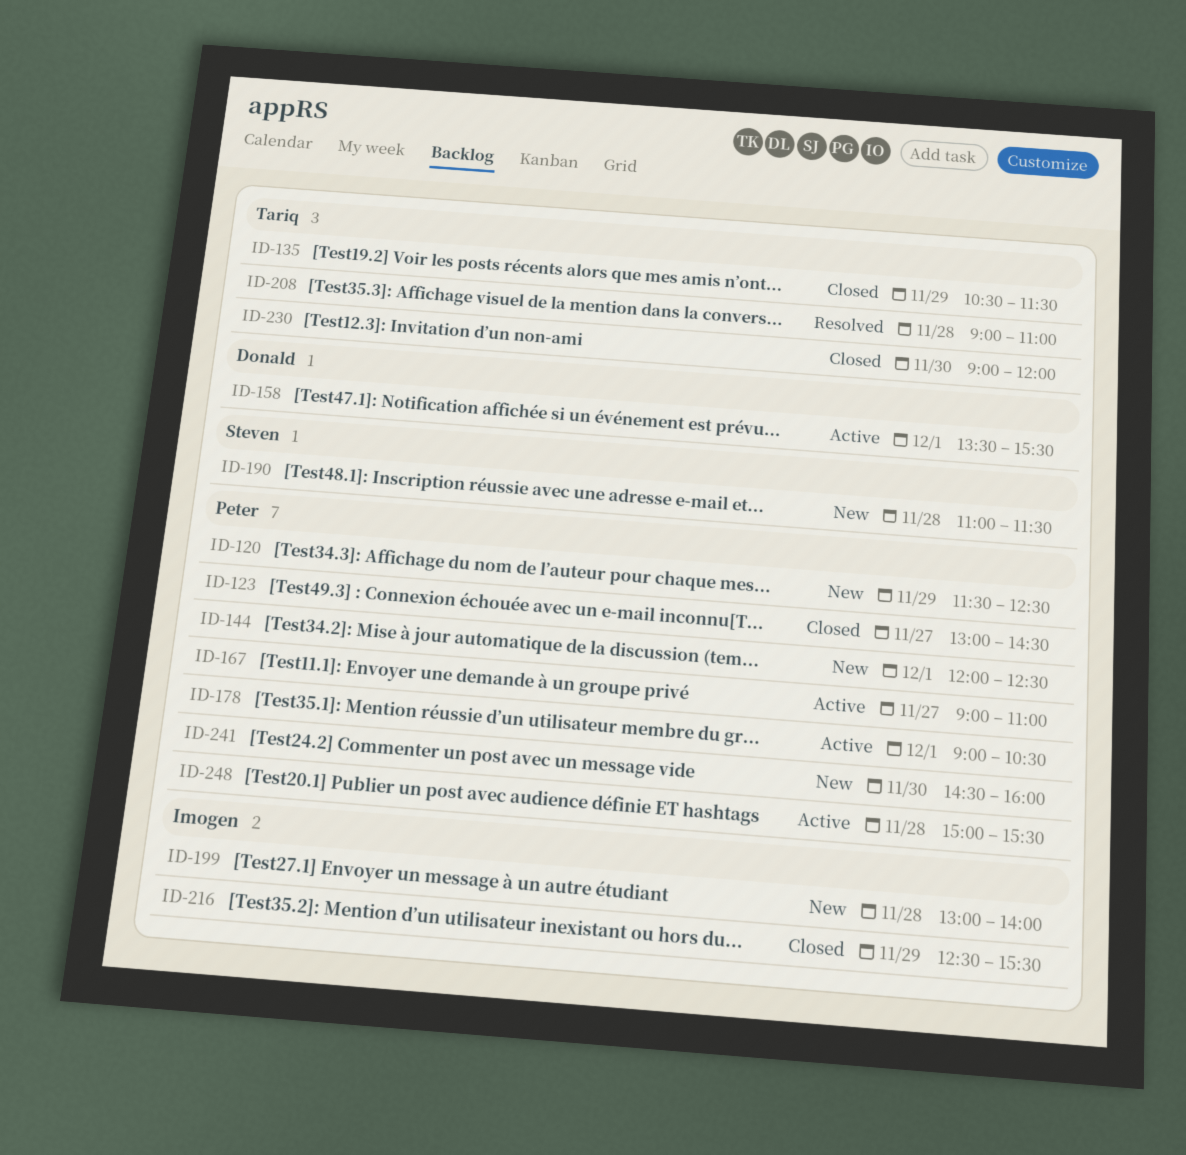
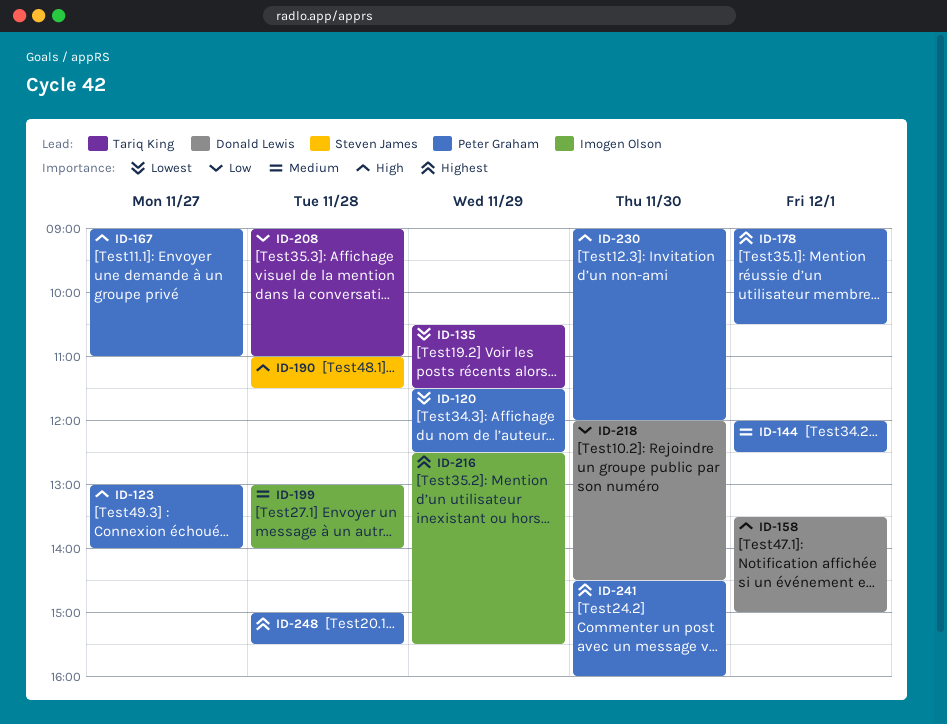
ID-123, ends: 14:30 -> 14:00
ID-158, ends: 15:30 -> 15:00
ID-218: none -> present
ID-230, owner: Tariq King -> Peter Graham

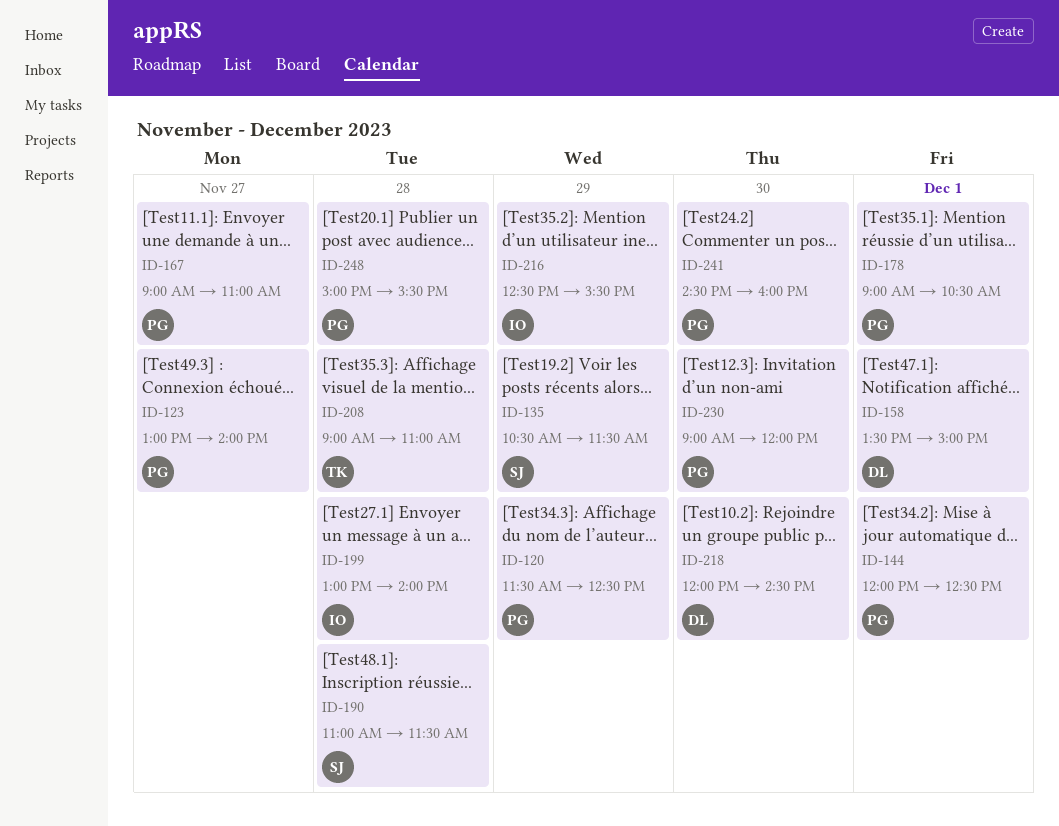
ID-135, owner: Tariq King -> Steven James

